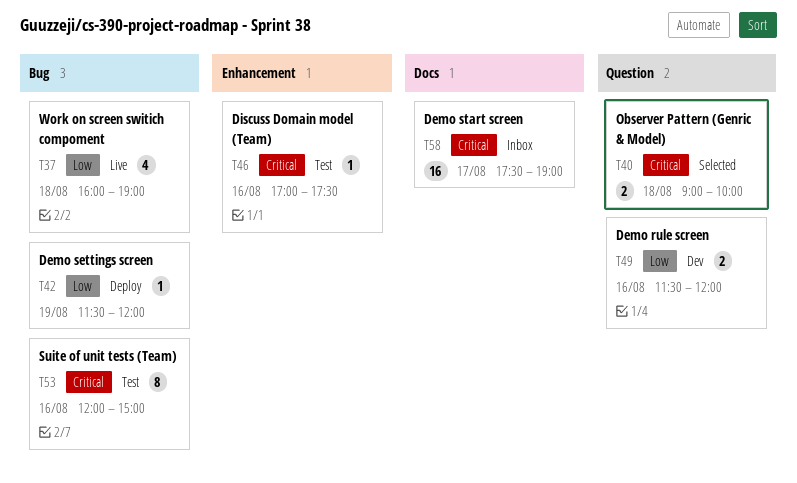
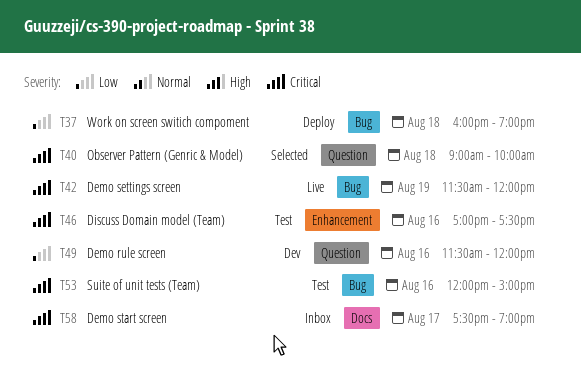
T37, status: Live -> Deploy
T42, status: Deploy -> Live
T42, priority: Low -> Critical

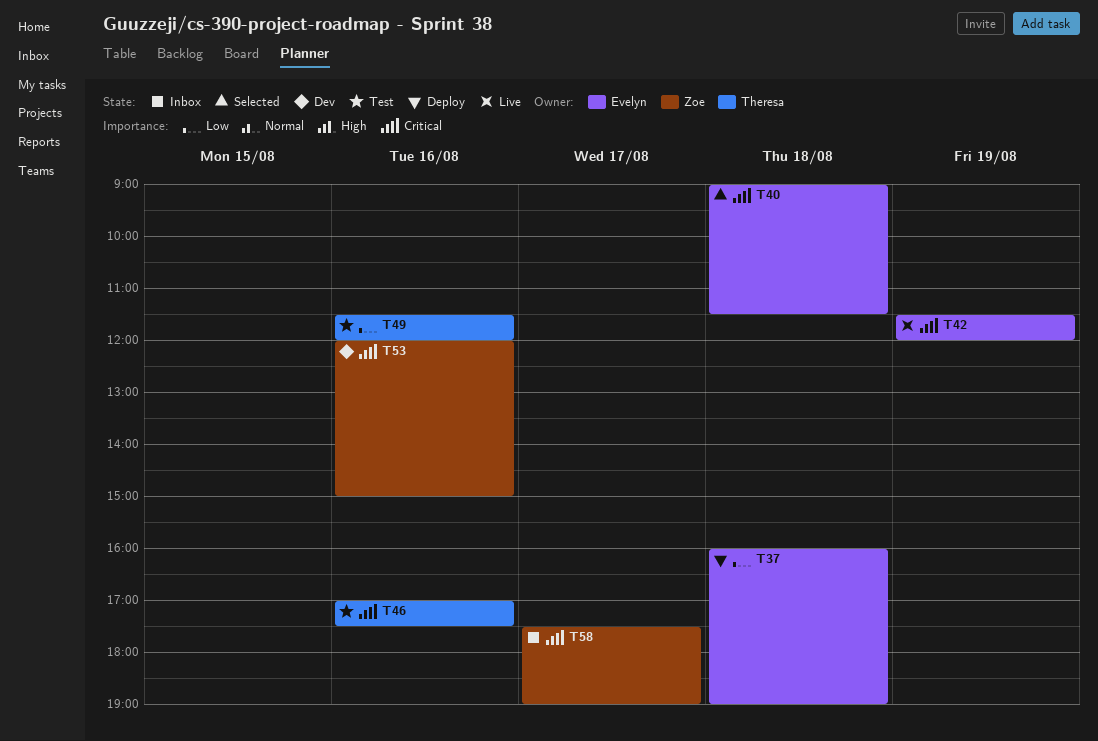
T40, ends: 10:00 -> 11:30
T49, status: Dev -> Test
T53, status: Test -> Dev

